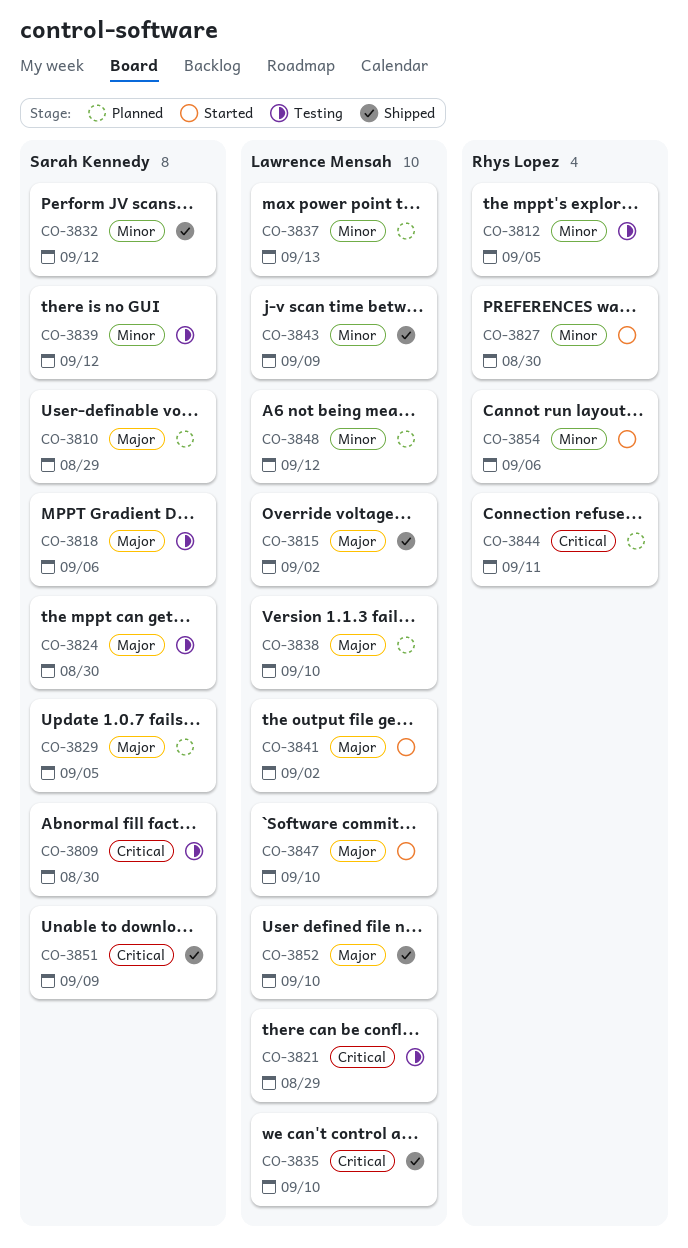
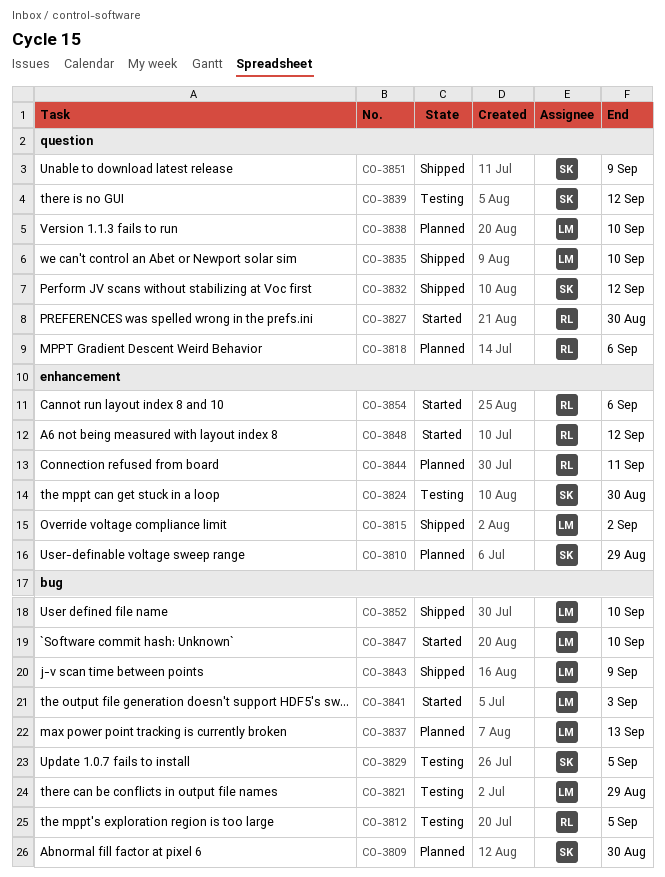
CO-3809, status: Testing -> Planned
CO-3818, status: Testing -> Planned
CO-3818, owner: Sarah Kennedy -> Rhys Lopez
CO-3829, status: Planned -> Testing
CO-3841, due: Sep 2 -> Sep 3
CO-3848, status: Planned -> Started
CO-3848, owner: Lawrence Mensah -> Rhys Lopez

